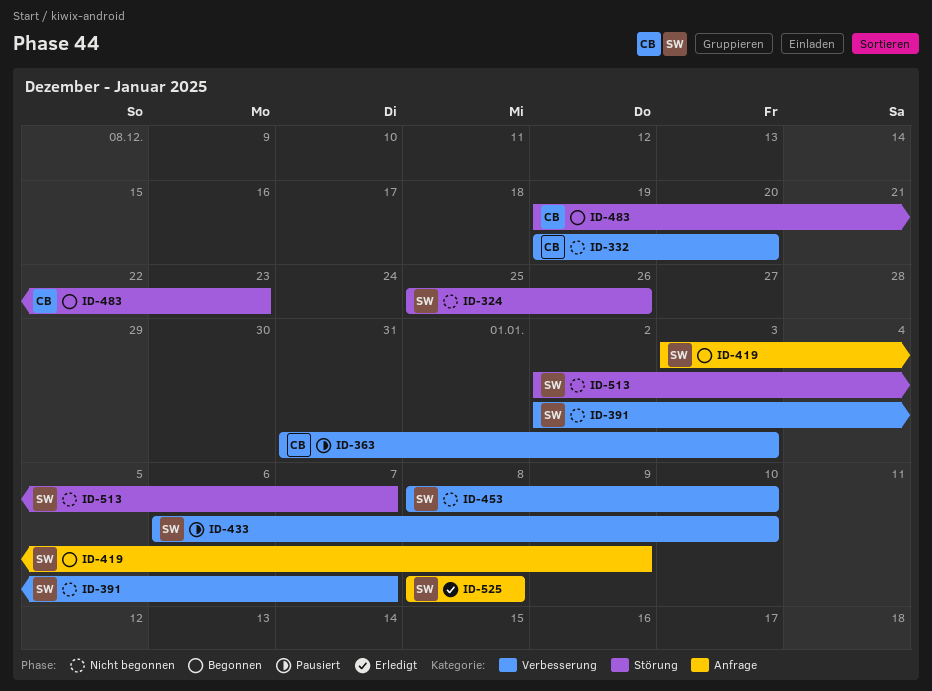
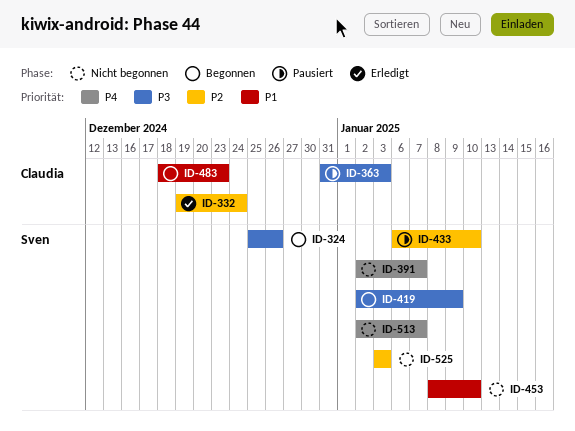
ID-324, status: Nicht begonnen -> Begonnen
ID-332, status: Nicht begonnen -> Erledigt
ID-332, due: Dec 20 -> Dec 24
ID-419, start: Jan 3 -> Jan 2
ID-483, start: Dec 19 -> Dec 18
ID-525, status: Erledigt -> Nicht begonnen
ID-525, start: Jan 8 -> Jan 3
ID-525, due: Jan 8 -> Jan 3

